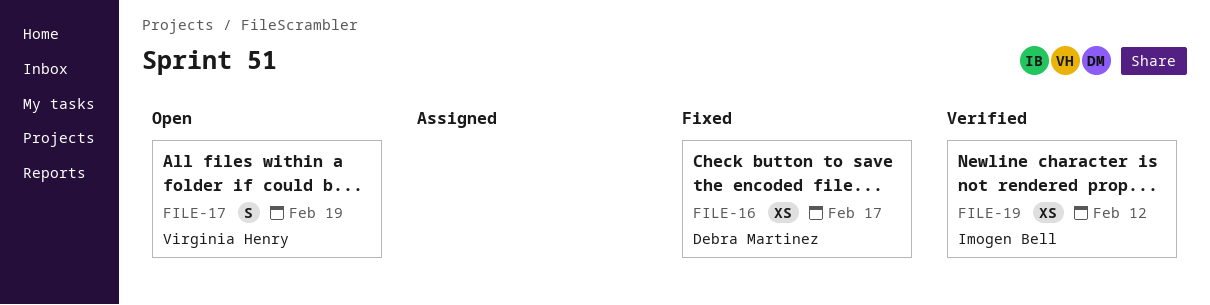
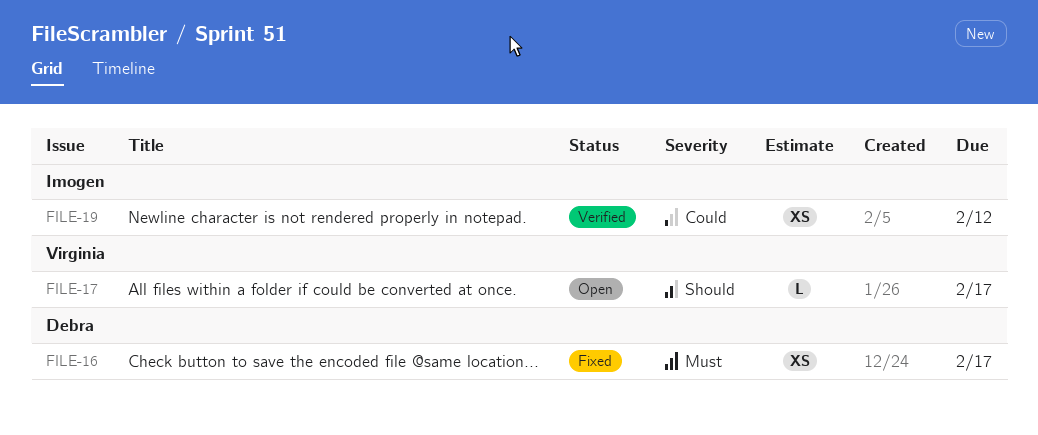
FILE-17, estimate: S -> L
FILE-17, due: Feb 19 -> Feb 17

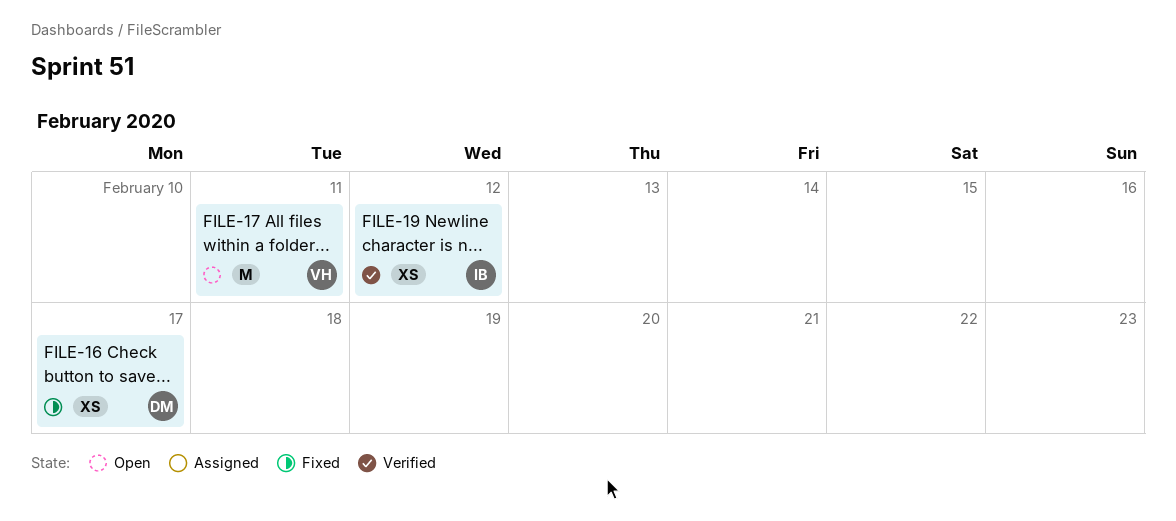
FILE-17, estimate: L -> M
FILE-17, due: Feb 17 -> Feb 11

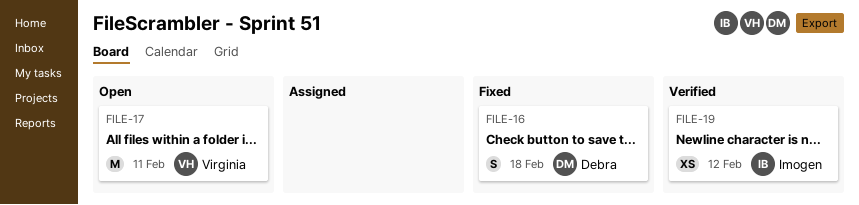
FILE-16, estimate: XS -> S
FILE-16, due: Feb 17 -> Feb 18

